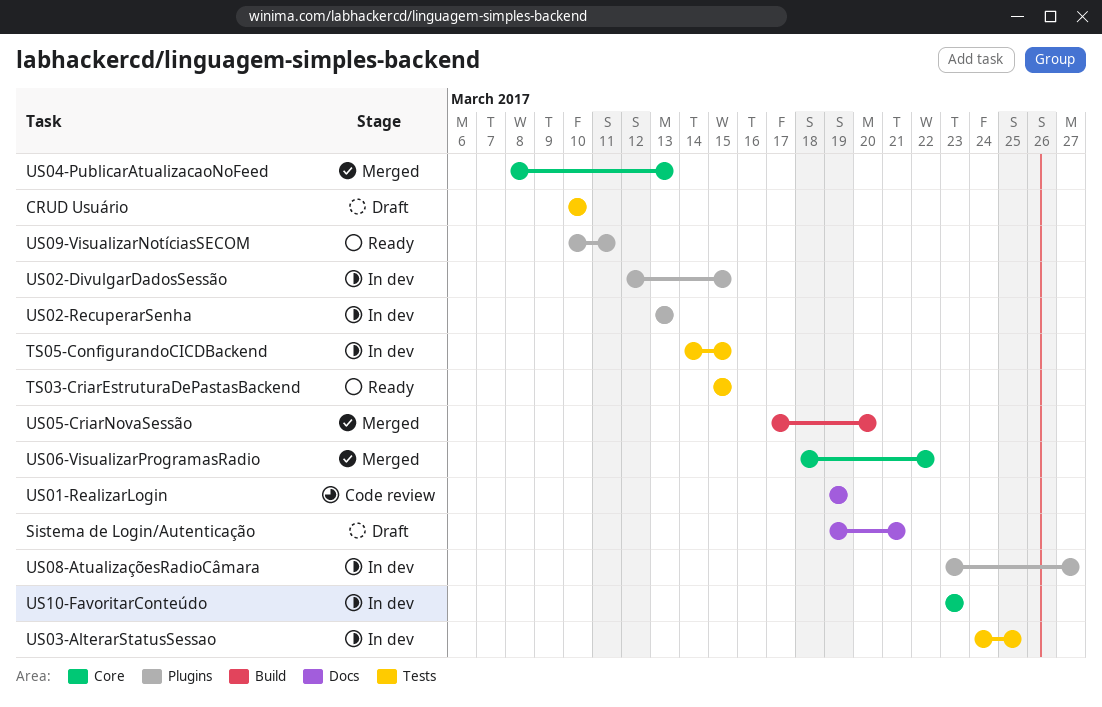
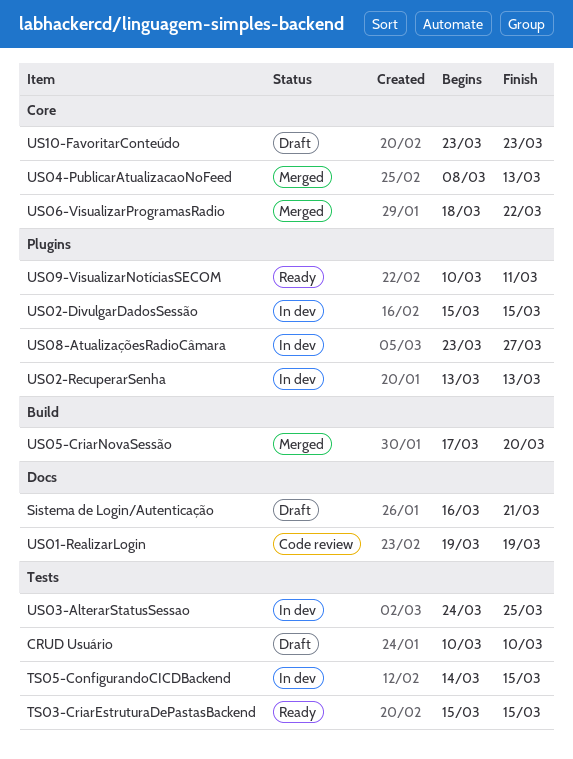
Sistema de Login/Autenticação, start: Mar 19 -> Mar 16
US02-DivulgarDadosSessão, start: Mar 12 -> Mar 15
US10-FavoritarConteúdo, status: In dev -> Draft

